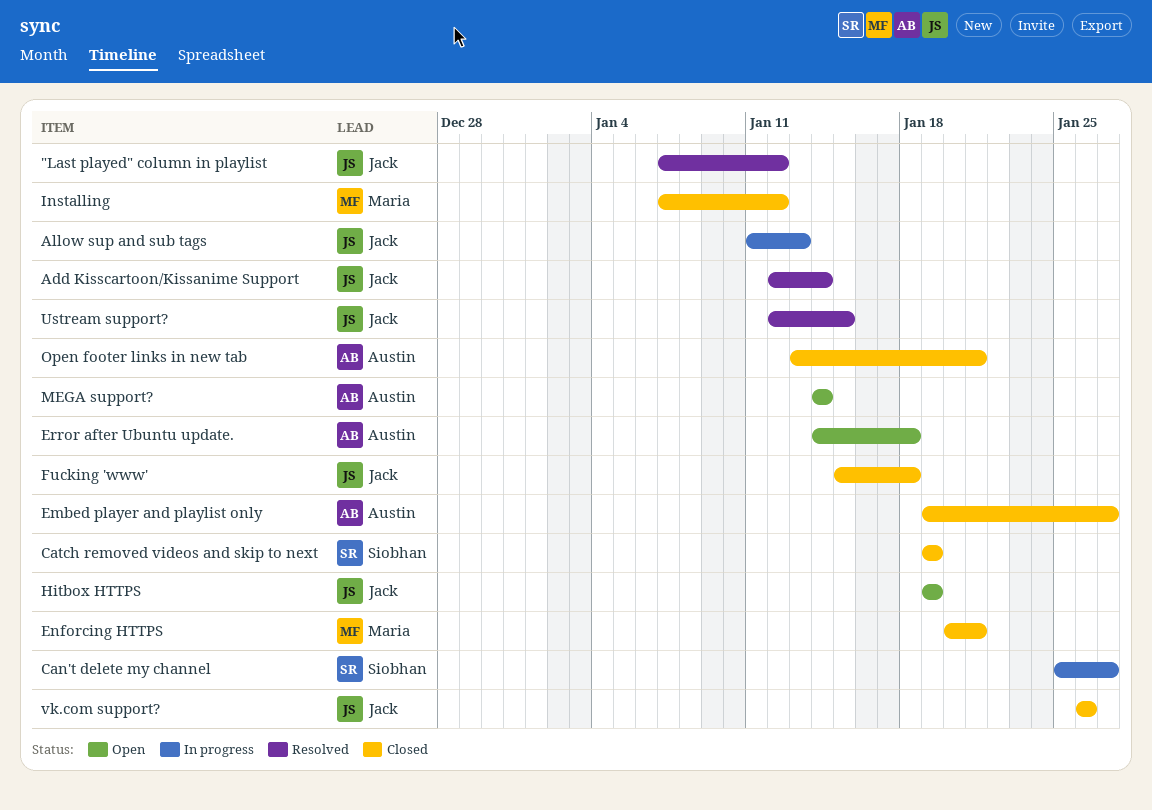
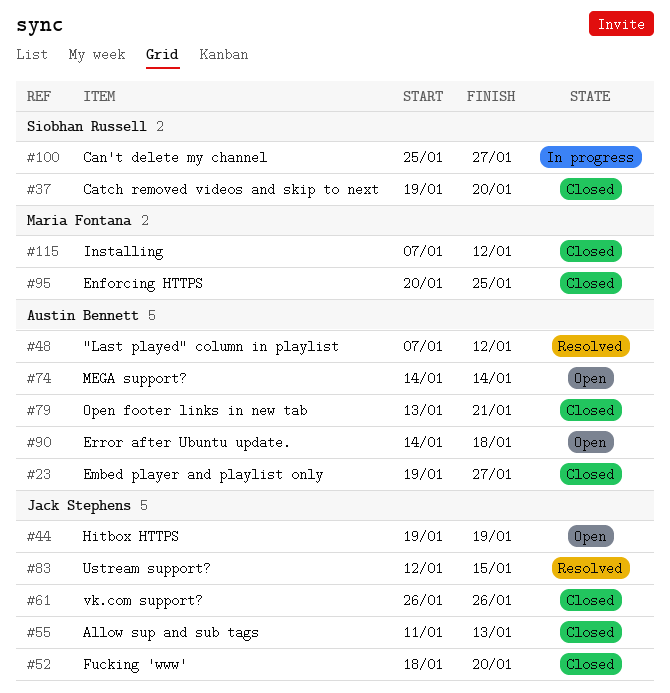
"Last played" column in playlist, owner: Jack Stephens -> Austin Bennett
Add Kisscartoon/Kissanime Support: present -> none
Allow sup and sub tags, status: In progress -> Closed
Catch removed videos and skip to next, due: Jan 19 -> Jan 20
Enforcing HTTPS, due: Jan 21 -> Jan 25
Fucking 'www', start: Jan 15 -> Jan 18
Fucking 'www', due: Jan 18 -> Jan 20

